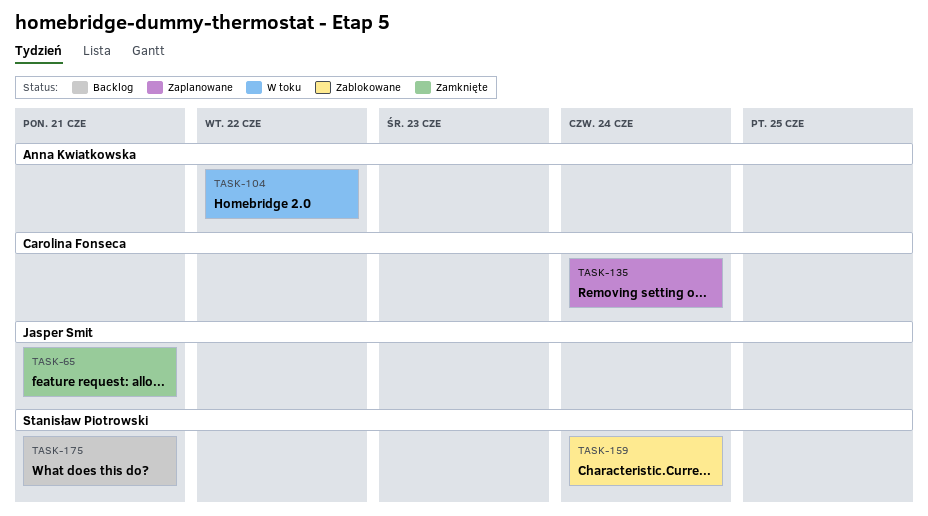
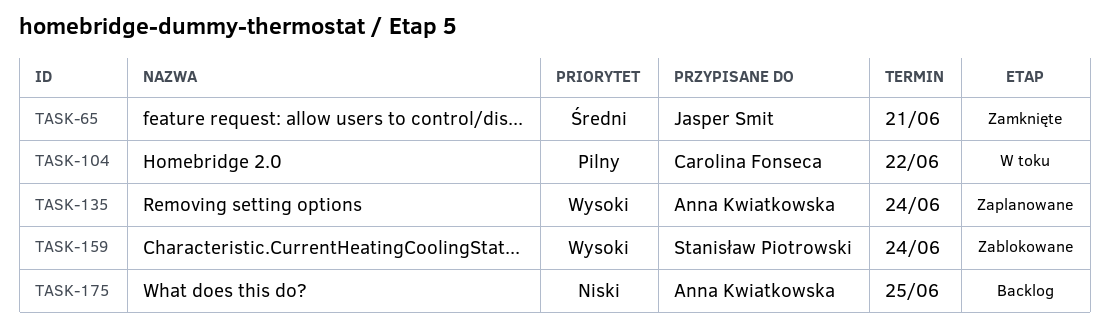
TASK-104, owner: Anna Kwiatkowska -> Carolina Fonseca
TASK-135, owner: Carolina Fonseca -> Anna Kwiatkowska
TASK-175, owner: Stanisław Piotrowski -> Anna Kwiatkowska
TASK-175, due: Jun 21 -> Jun 25

